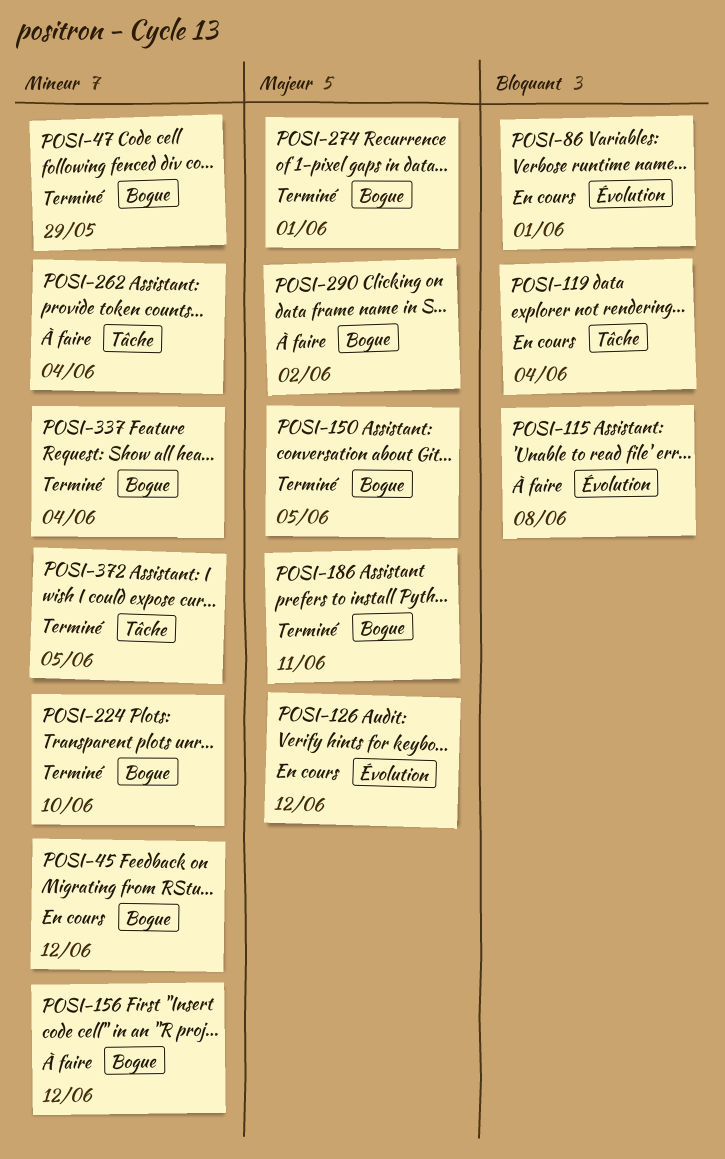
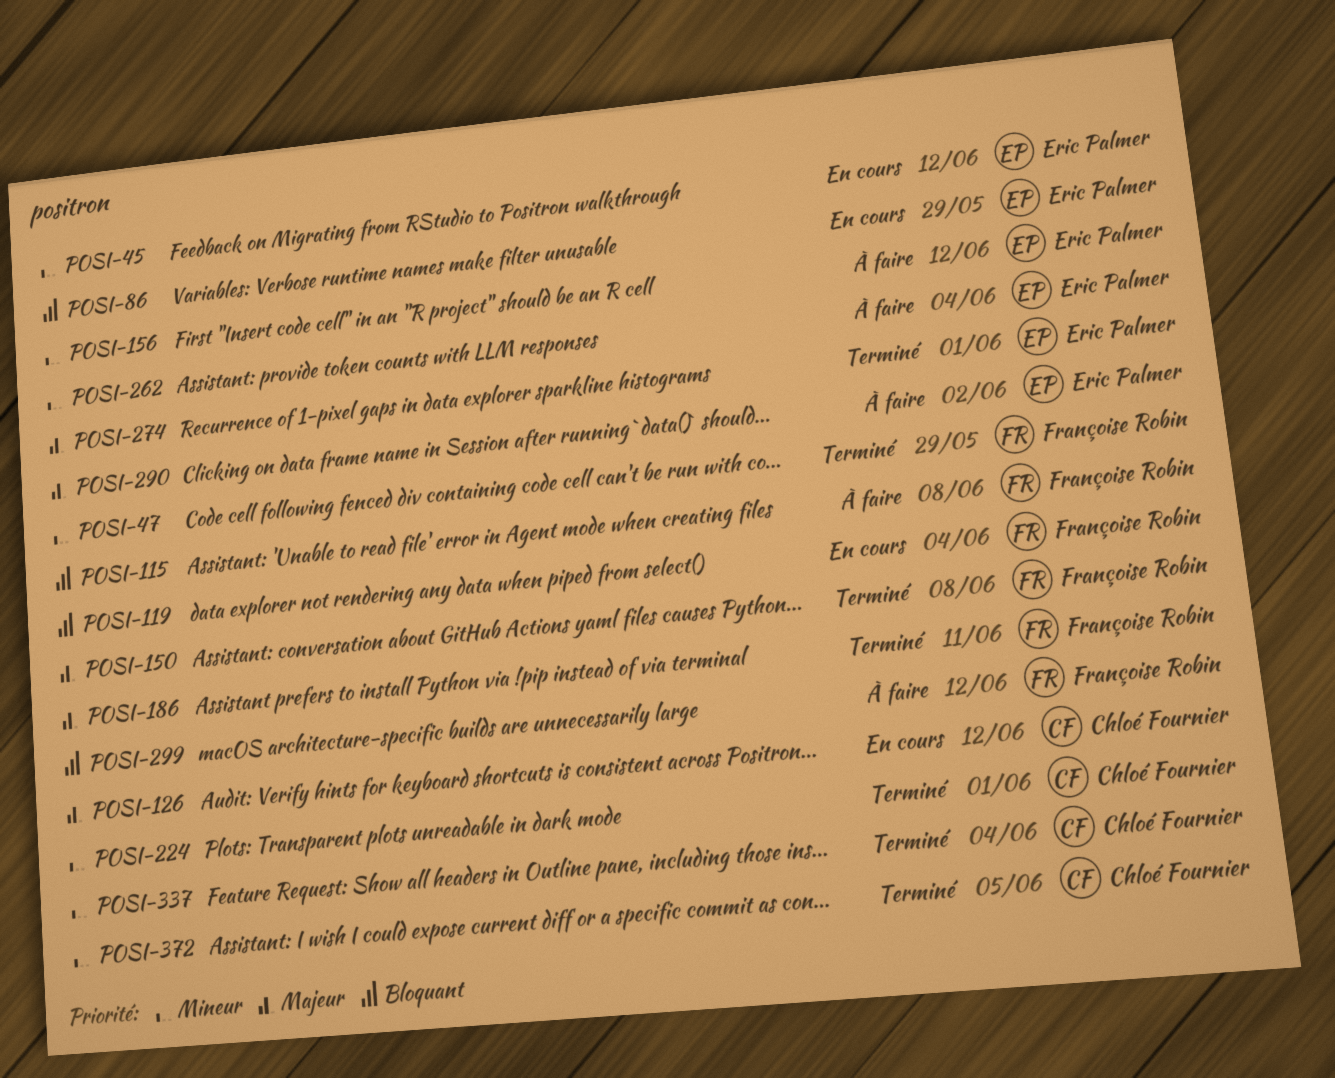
POSI-86, due: Jun 1 -> May 29
POSI-150, due: Jun 5 -> Jun 8
POSI-224, due: Jun 10 -> Jun 1
POSI-299: none -> present

